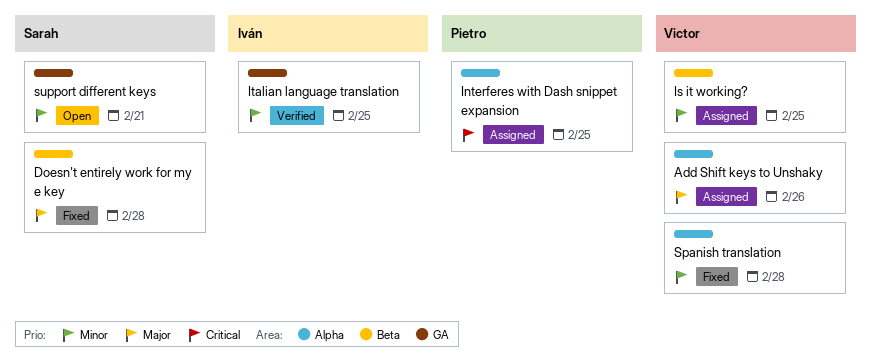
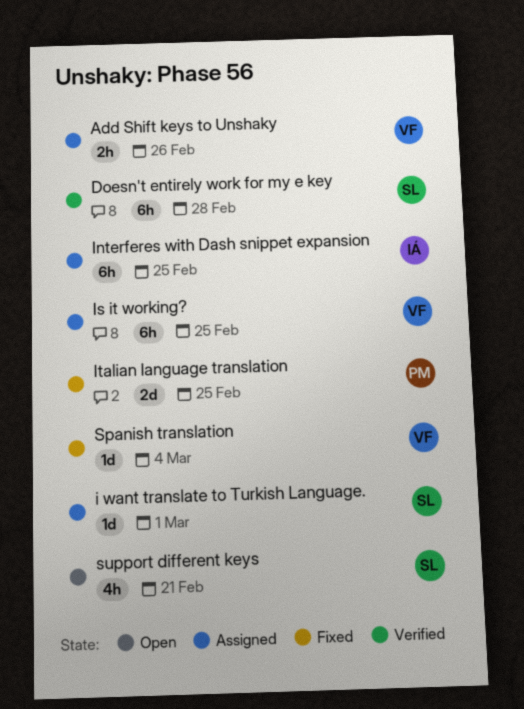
Doesn't entirely work for my e key, status: Fixed -> Verified
i want translate to Turkish Language.: none -> present
Interferes with Dash snippet expansion, owner: Pietro -> Iván
Italian language translation, status: Verified -> Fixed
Italian language translation, owner: Iván -> Pietro
Spanish translation, due: Feb 28 -> Mar 4

